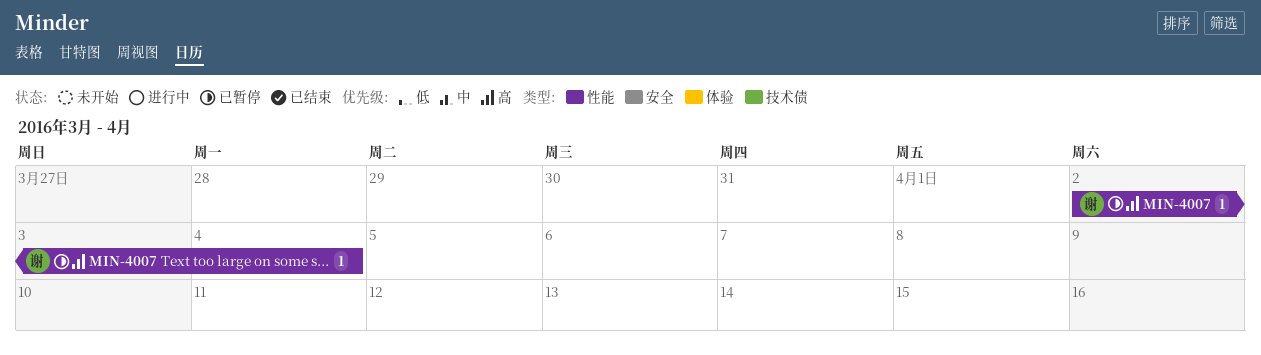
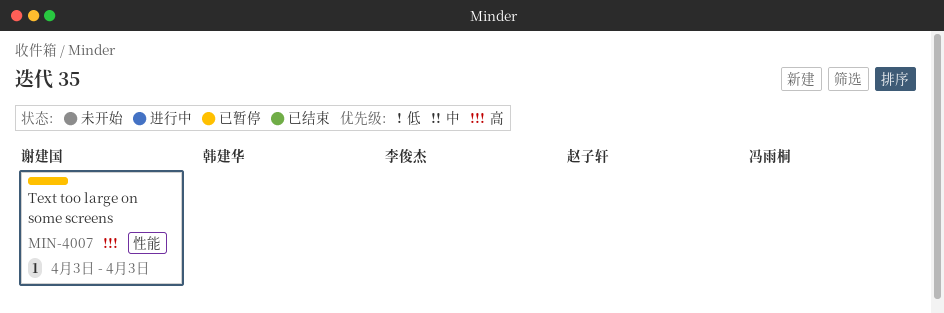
MIN-4007, start: Apr 2 -> Apr 3
MIN-4007, due: Apr 4 -> Apr 3

